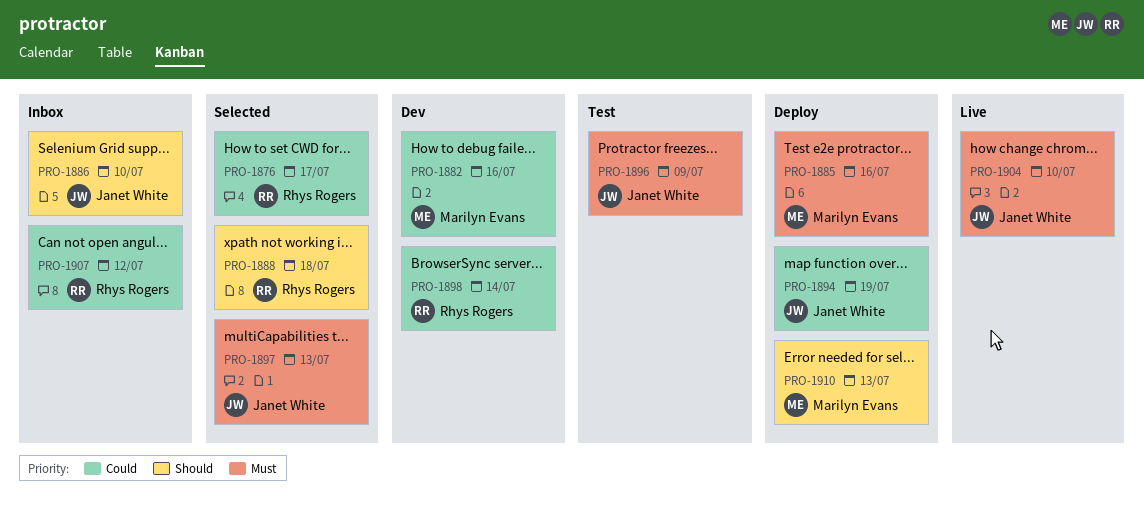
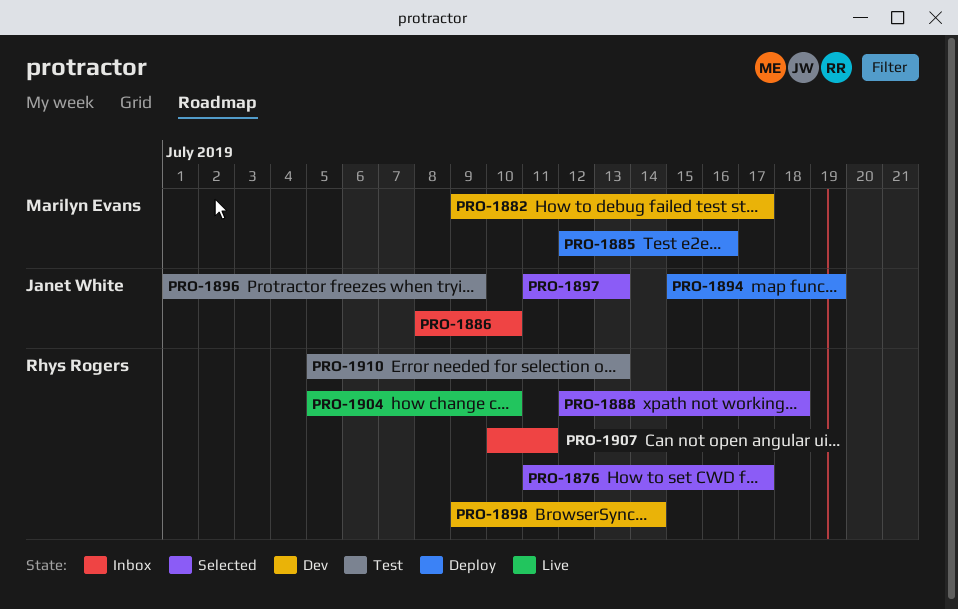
PRO-1882, due: Jul 16 -> Jul 17
PRO-1904, owner: Janet White -> Rhys Rogers
PRO-1907, due: Jul 12 -> Jul 11
PRO-1910, status: Deploy -> Test
PRO-1910, owner: Marilyn Evans -> Rhys Rogers

